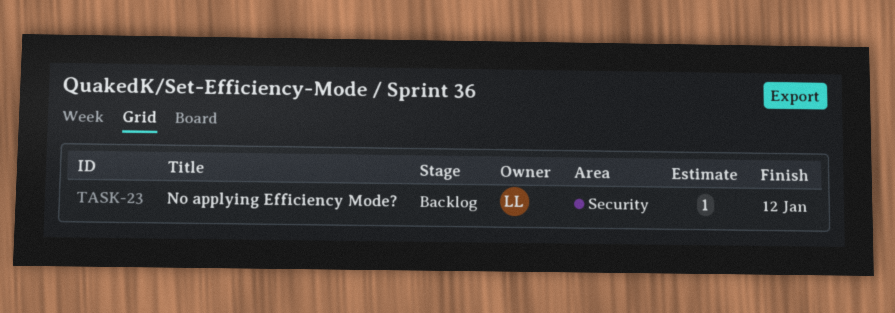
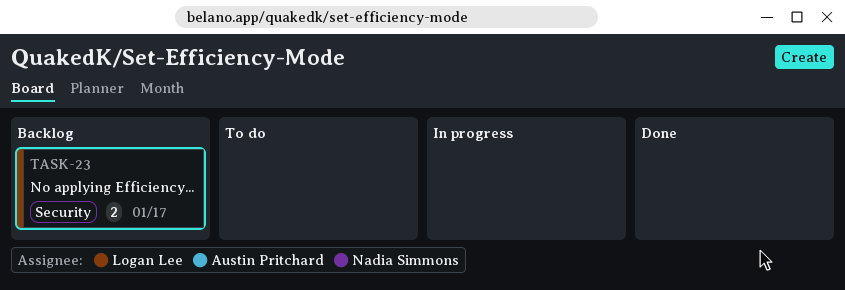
TASK-23, estimate: 1 -> 2
TASK-23, due: Jan 12 -> Jan 17

